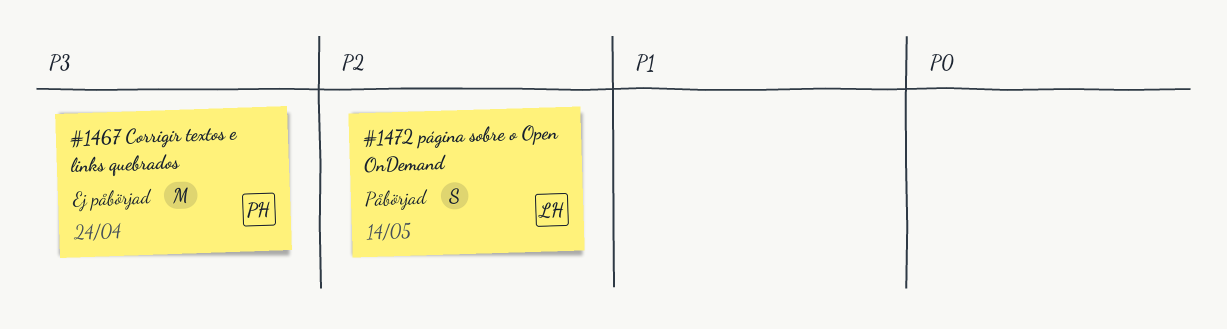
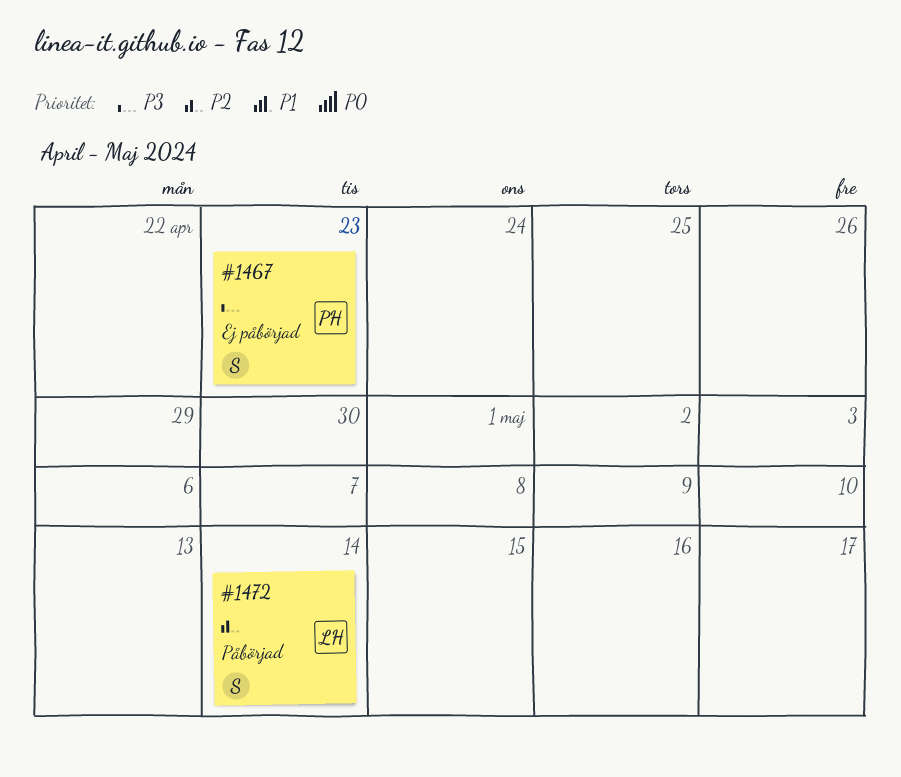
#1467, estimate: M -> S
#1467, due: Apr 24 -> Apr 23

